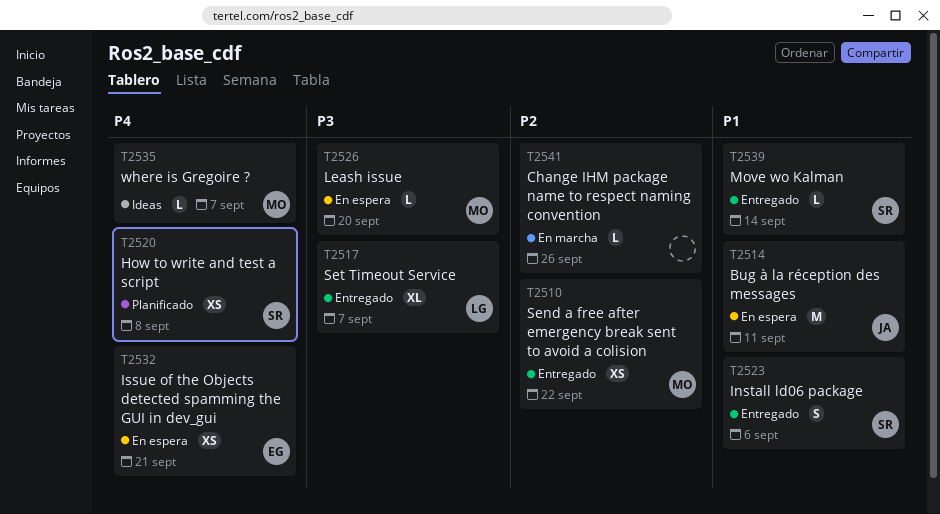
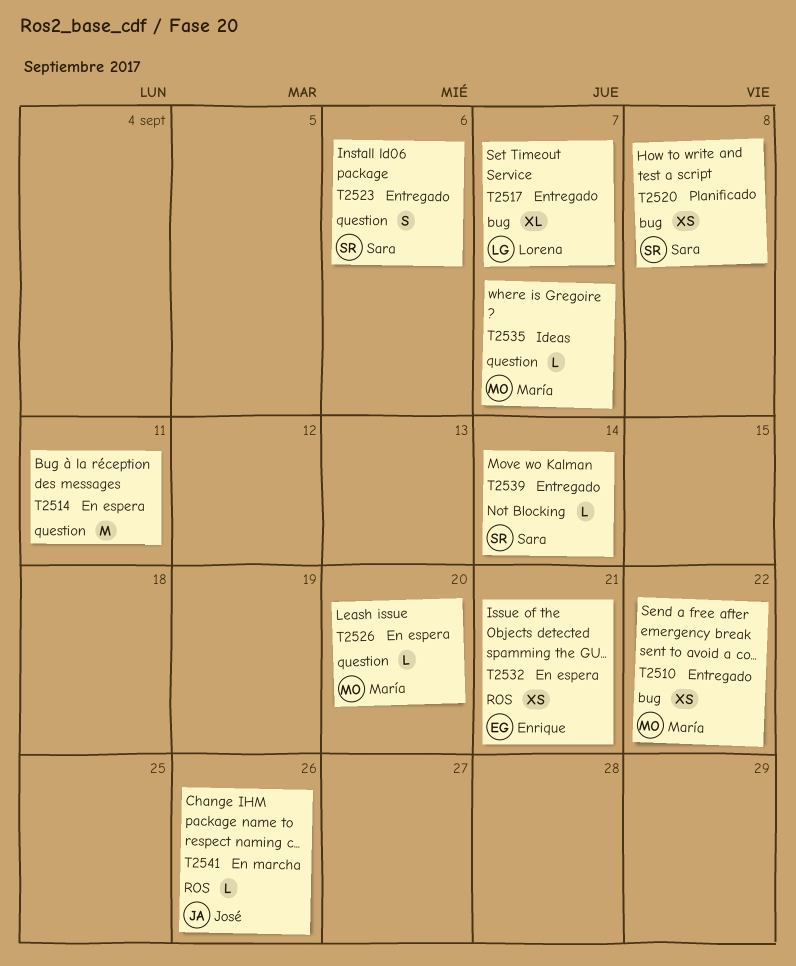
T2514, owner: José -> none
T2541, owner: none -> José

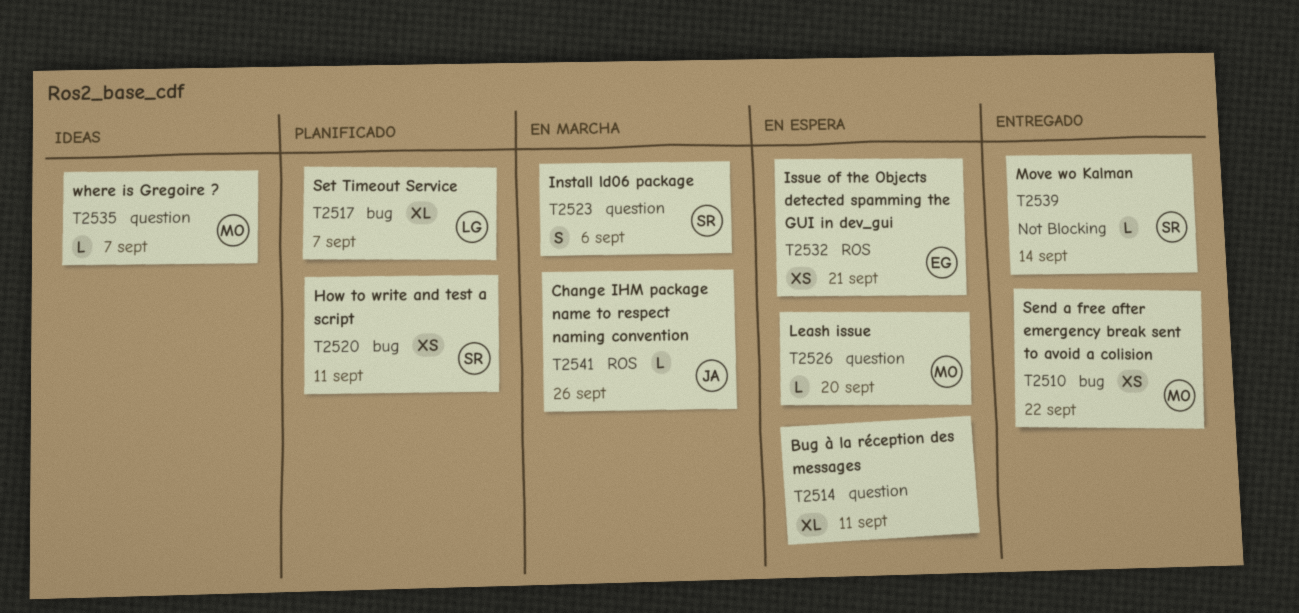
T2514, estimate: M -> XL
T2517, status: Entregado -> Planificado
T2520, due: Sep 8 -> Sep 11
T2523, status: Entregado -> En marcha

